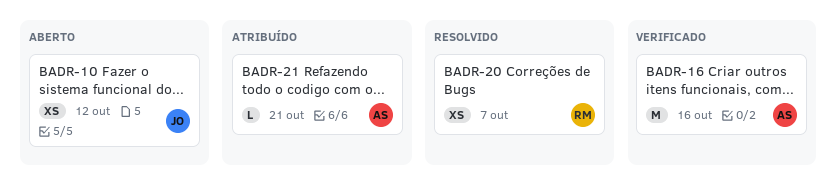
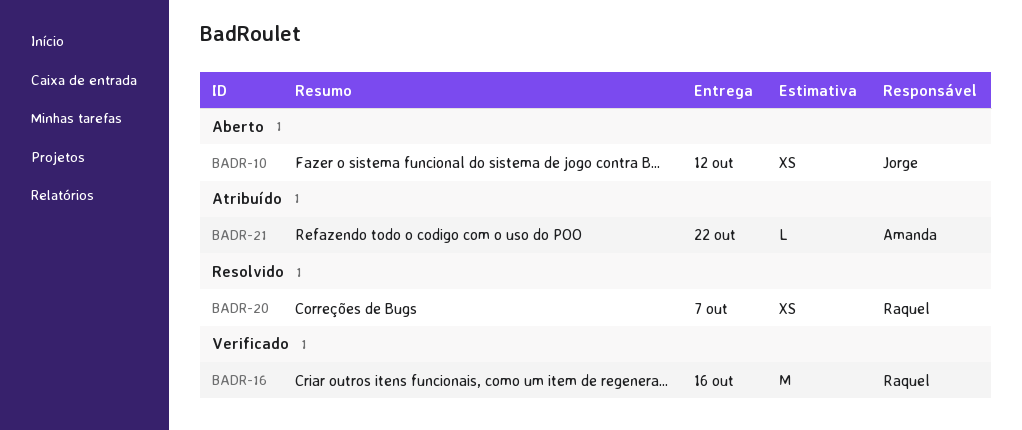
BADR-16, owner: Amanda -> Raquel
BADR-21, due: Oct 21 -> Oct 22

